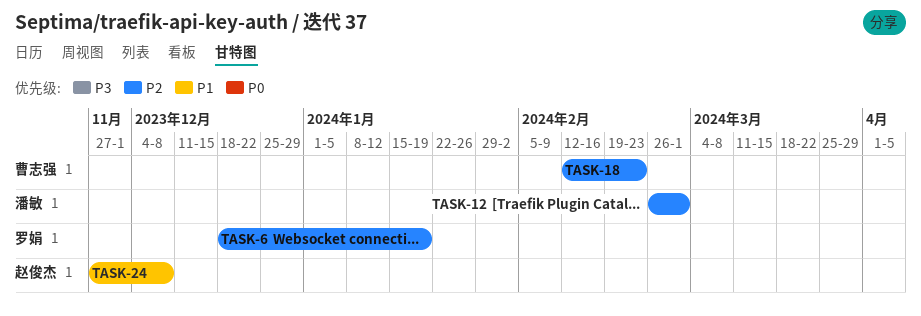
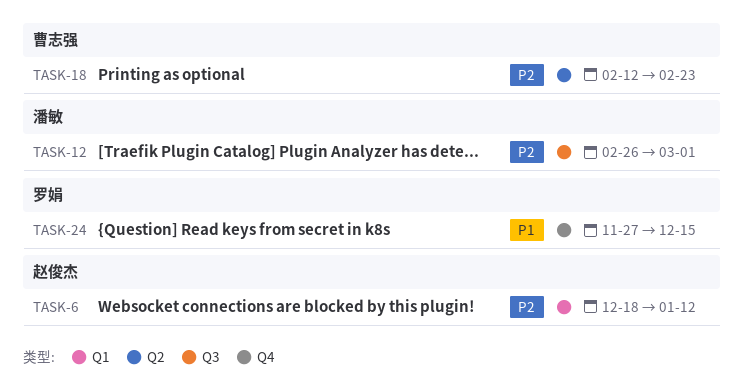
TASK-6, owner: 罗娟 -> 赵俊杰
TASK-6, due: Jan 19 -> Jan 12
TASK-24, owner: 赵俊杰 -> 罗娟
TASK-24, due: Dec 8 -> Dec 15

